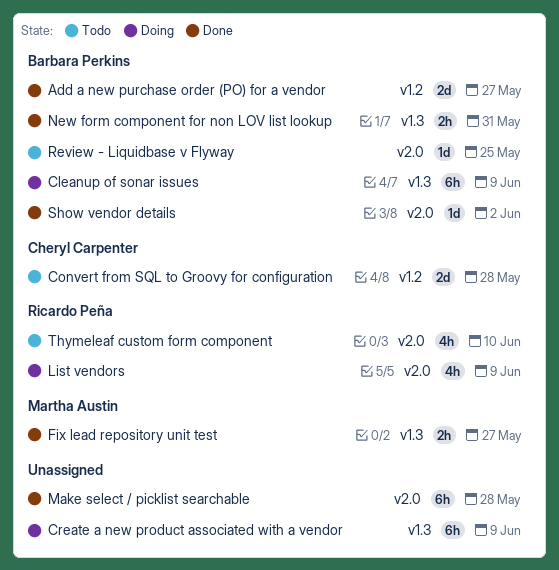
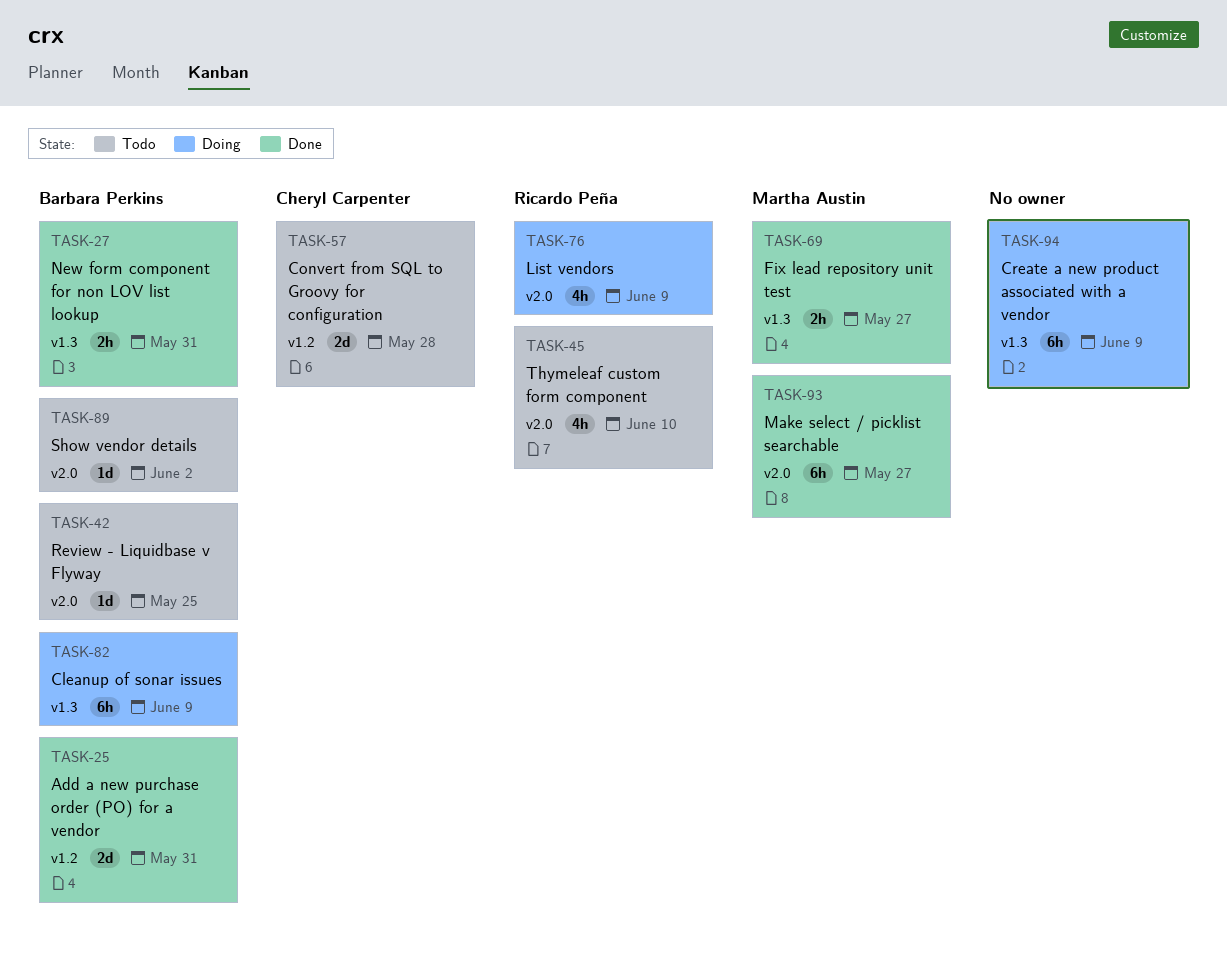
Add a new purchase order (PO) for a vendor, due: May 27 -> May 31
Make select / picklist searchable, owner: none -> Martha Austin
Make select / picklist searchable, due: May 28 -> May 27
Show vendor details, status: Done -> Todo

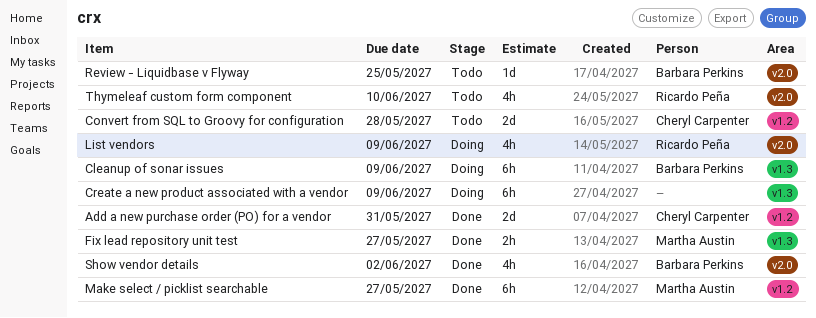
Add a new purchase order (PO) for a vendor, owner: Barbara Perkins -> Cheryl Carpenter
Make select / picklist searchable, label: v2.0 -> v1.2
New form component for non LOV list lookup: present -> none
Show vendor details, status: Todo -> Done
Show vendor details, estimate: 1d -> 4h

